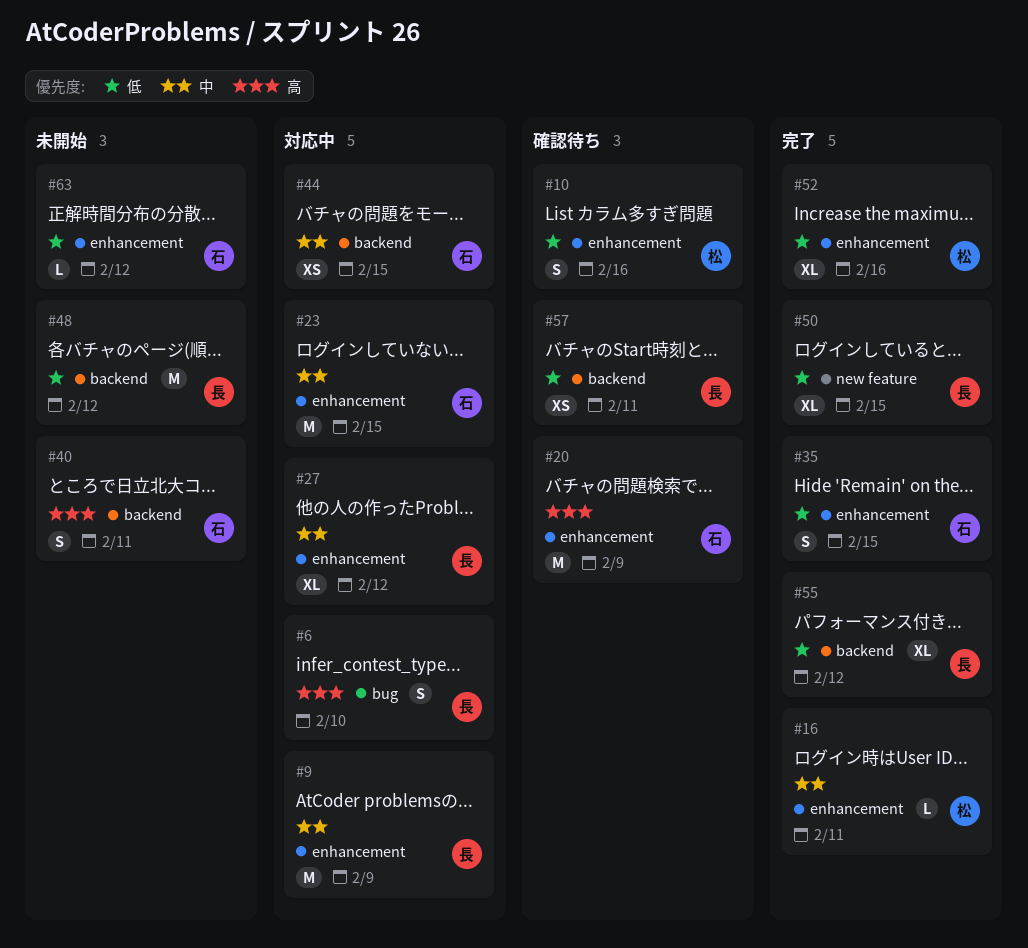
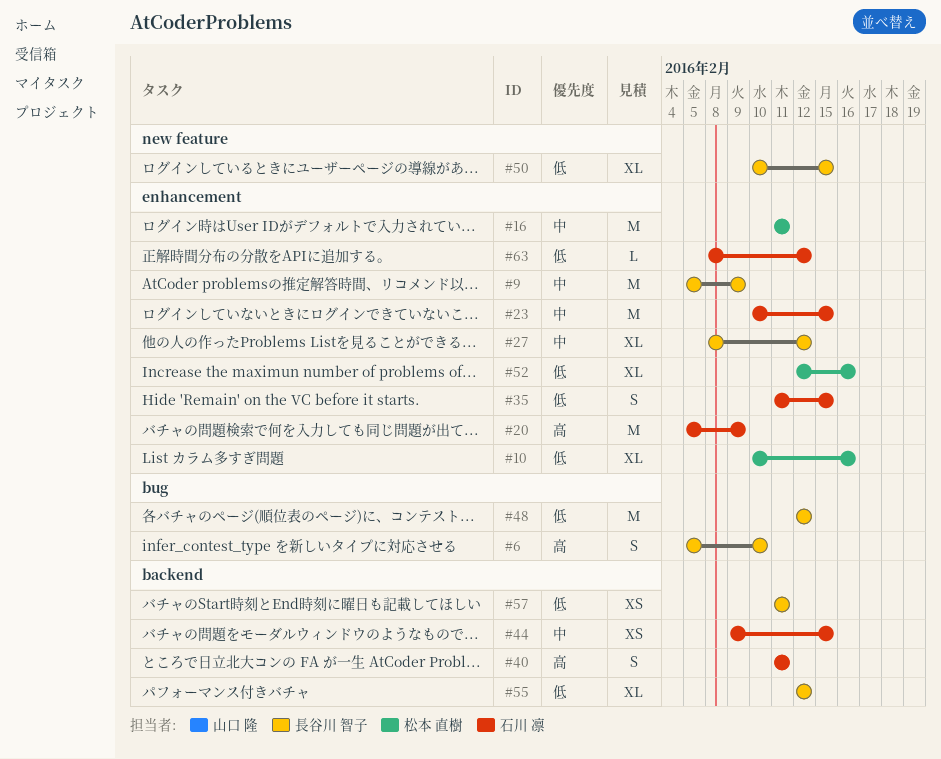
#10, estimate: S -> XL
#16, estimate: L -> M
#48, label: backend -> bug

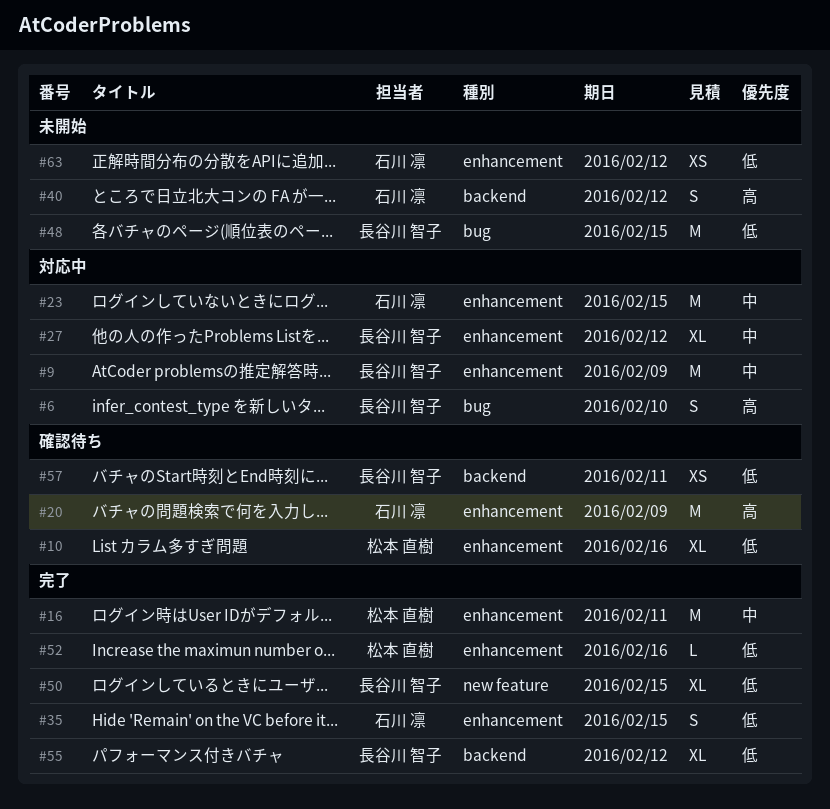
#40, due: Feb 11 -> Feb 12
#44: present -> none
#48, due: Feb 12 -> Feb 15
#52, estimate: XL -> L
#63, estimate: L -> XS

